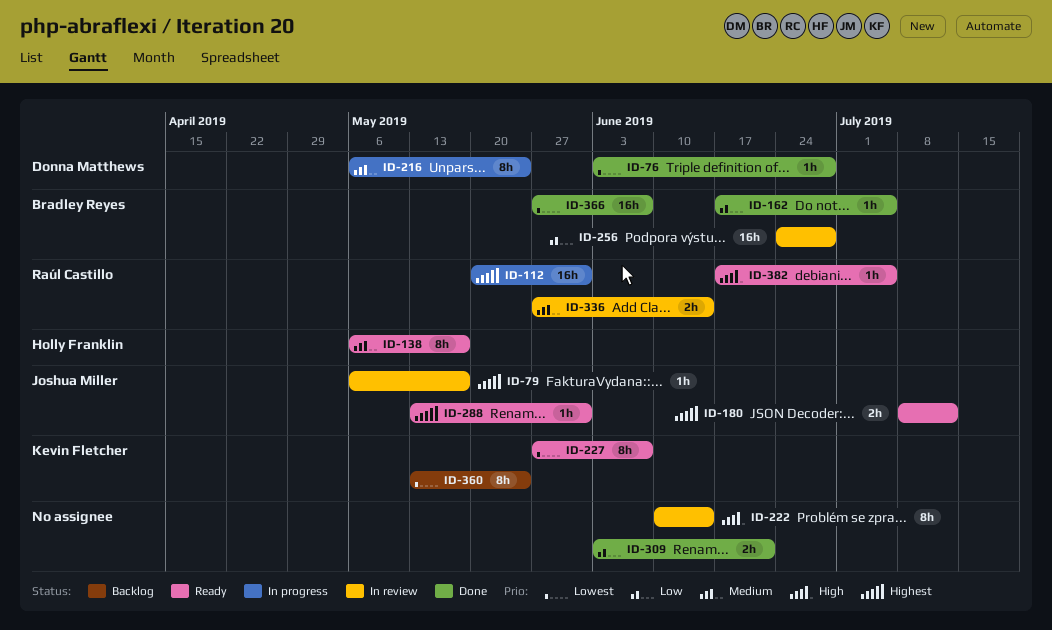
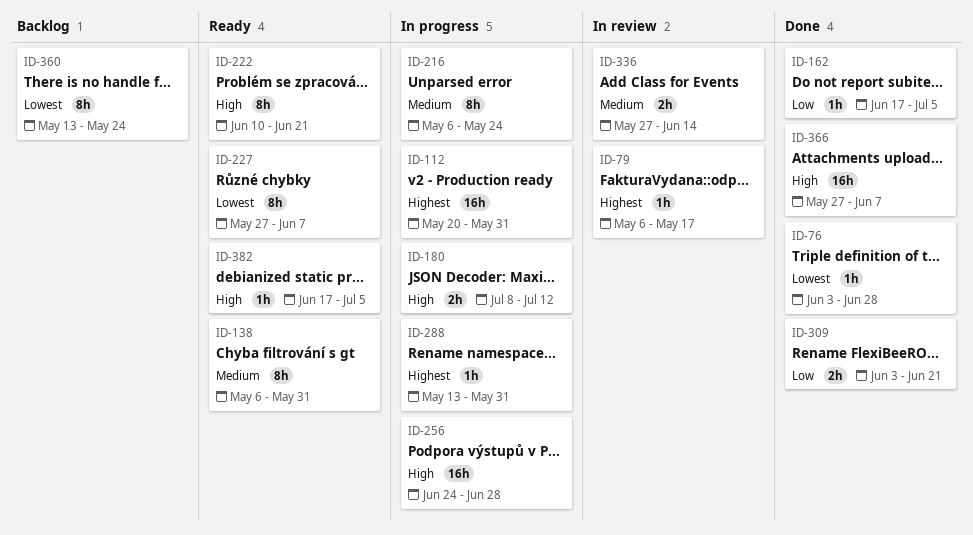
ID-138, due: May 17 -> May 31
ID-180, status: Ready -> In progress
ID-180, priority: Highest -> High
ID-222, status: In review -> Ready
ID-222, due: Jun 14 -> Jun 21
ID-256, status: In review -> In progress
ID-256, priority: Low -> High
ID-288, status: Ready -> In progress
ID-366, priority: Lowest -> High

